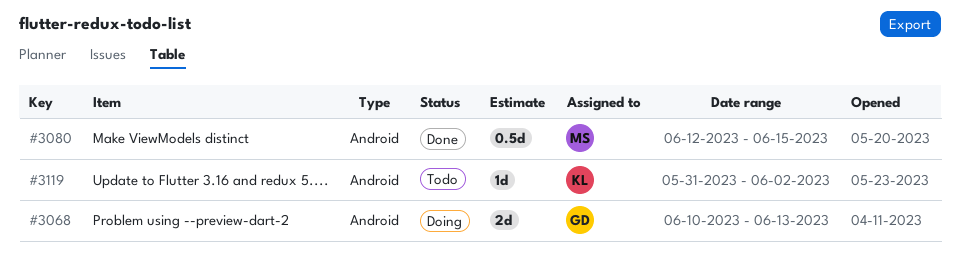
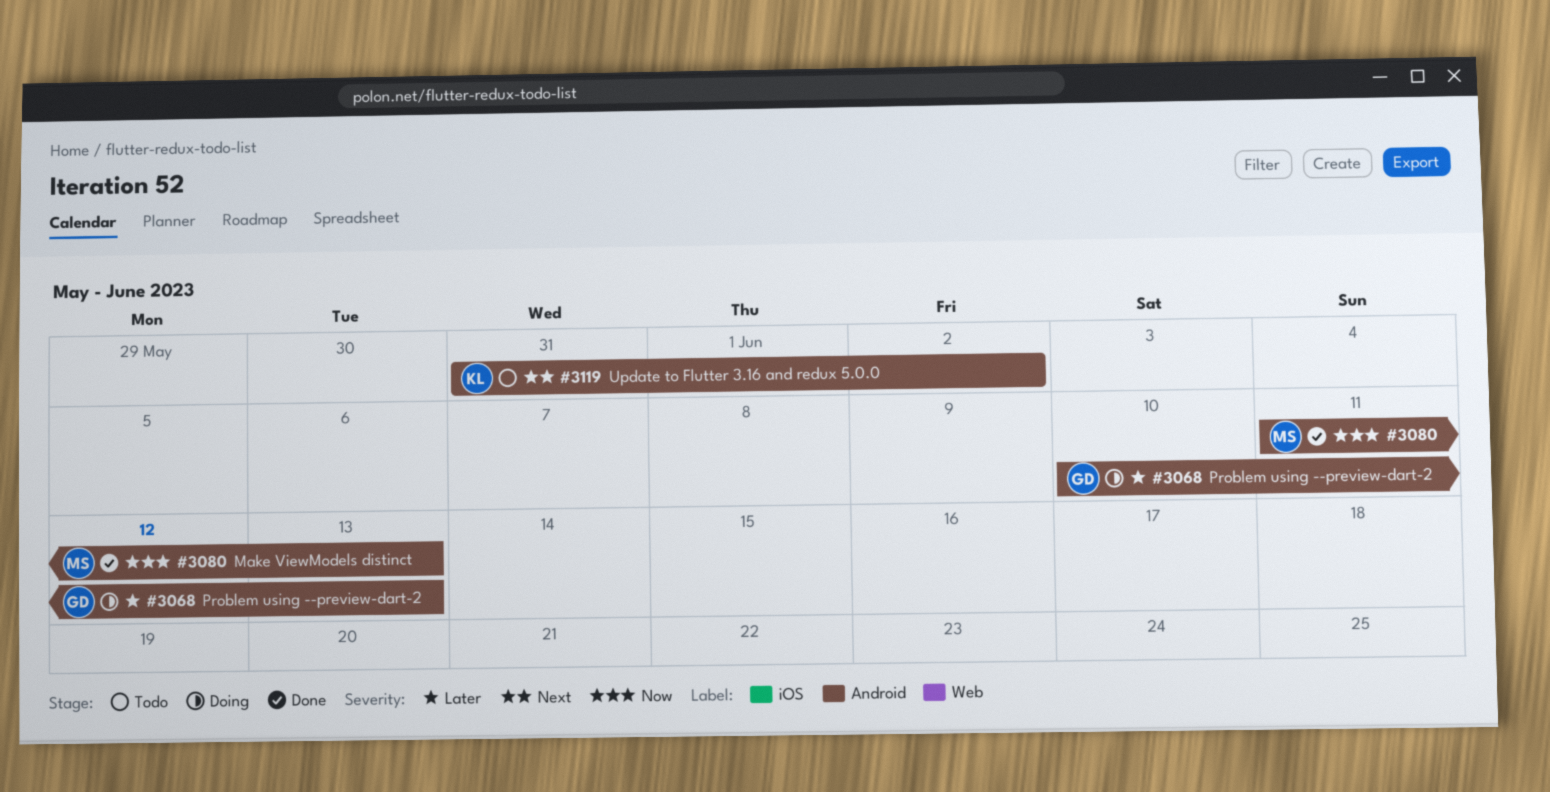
#3080, start: Jun 12 -> Jun 11
#3080, due: Jun 15 -> Jun 13

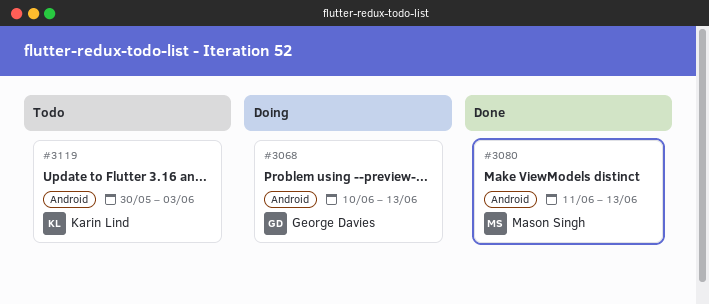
#3119, start: May 31 -> May 30
#3119, due: Jun 2 -> Jun 3

